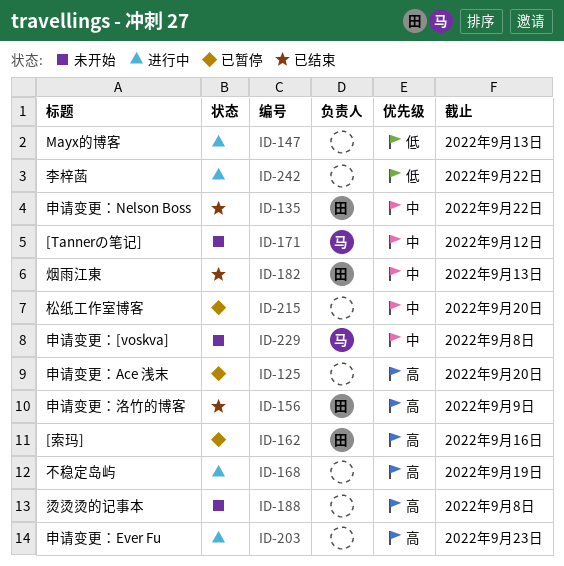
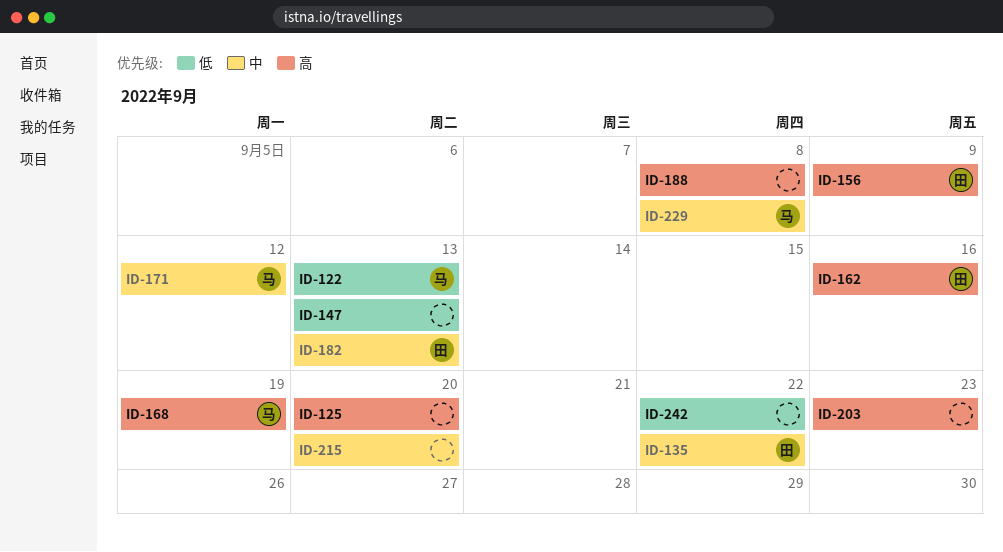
ID-122: none -> present
ID-168, owner: none -> 马

